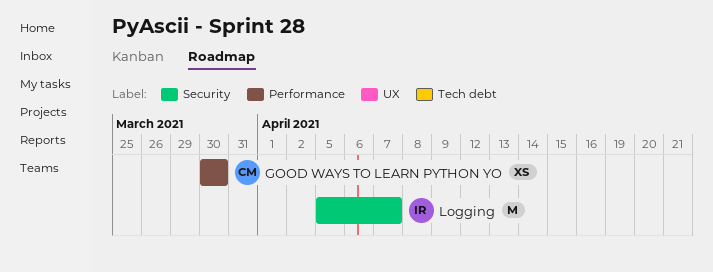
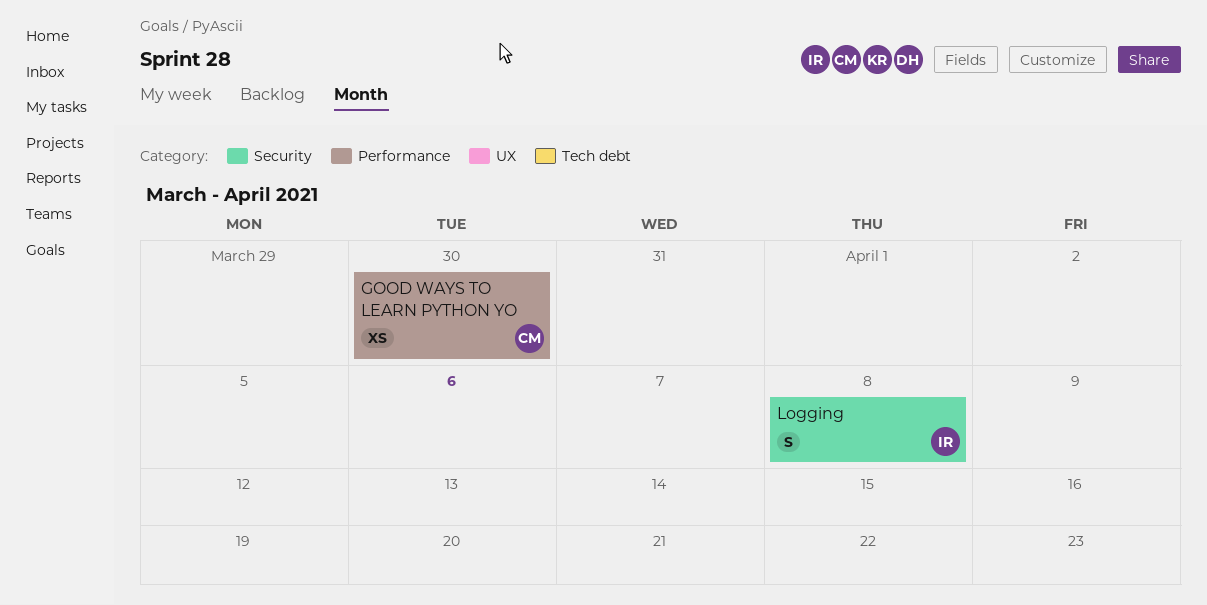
Logging, estimate: M -> S
Logging, due: Apr 7 -> Apr 8

